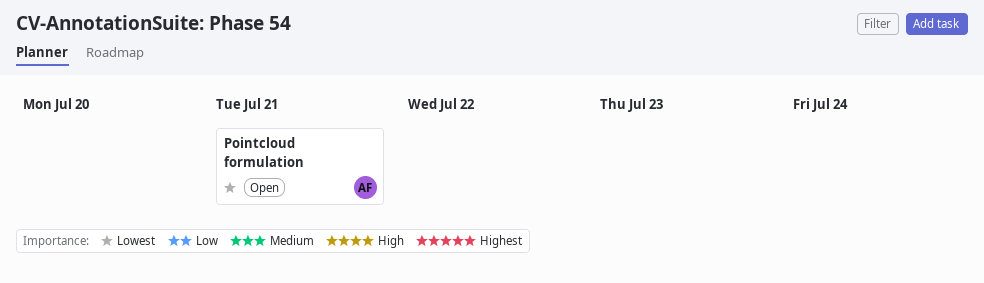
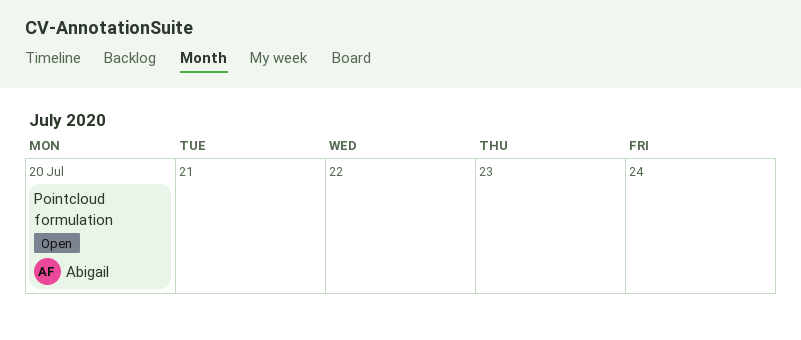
Pointcloud formulation, due: Jul 21 -> Jul 20

